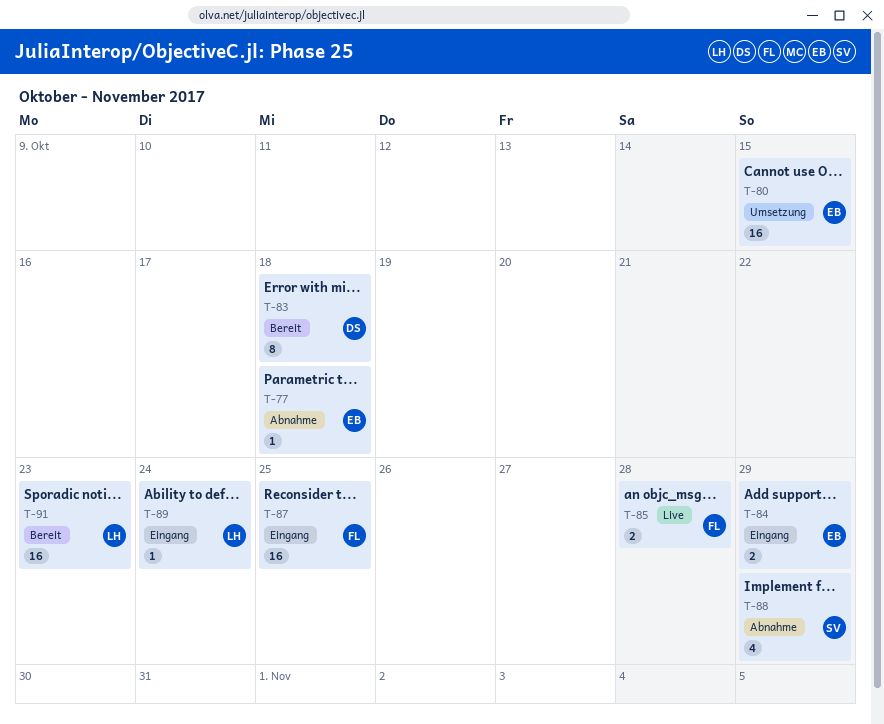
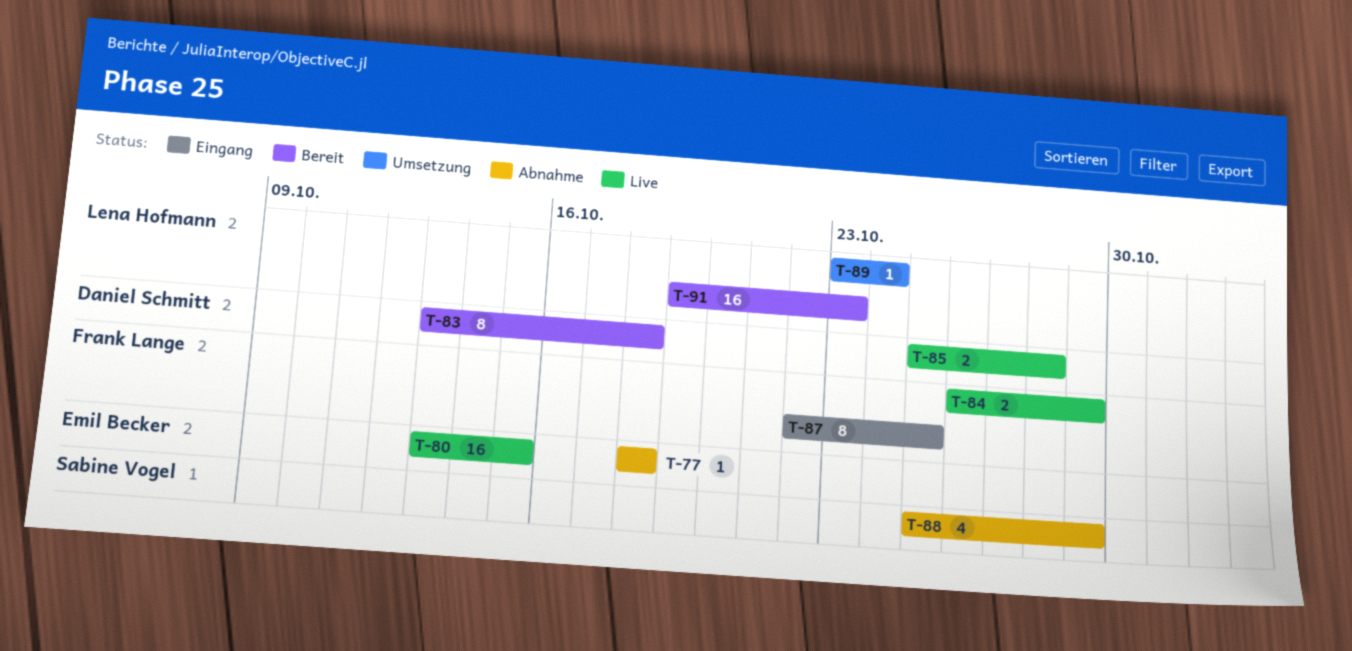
T-80, status: Umsetzung -> Live
T-84, status: Eingang -> Live
T-84, owner: Emil Becker -> Frank Lange
T-85, owner: Frank Lange -> Daniel Schmitt
T-87, estimate: 16 -> 8
T-89, status: Eingang -> Umsetzung

